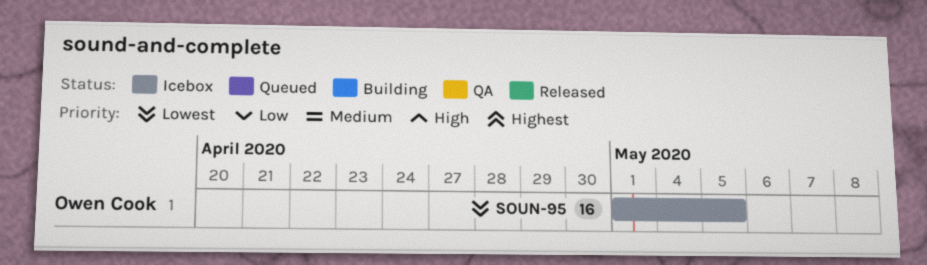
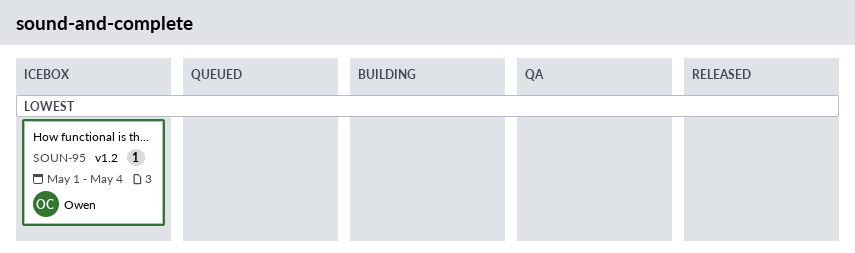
SOUN-95, estimate: 16 -> 1
SOUN-95, due: May 5 -> May 4

